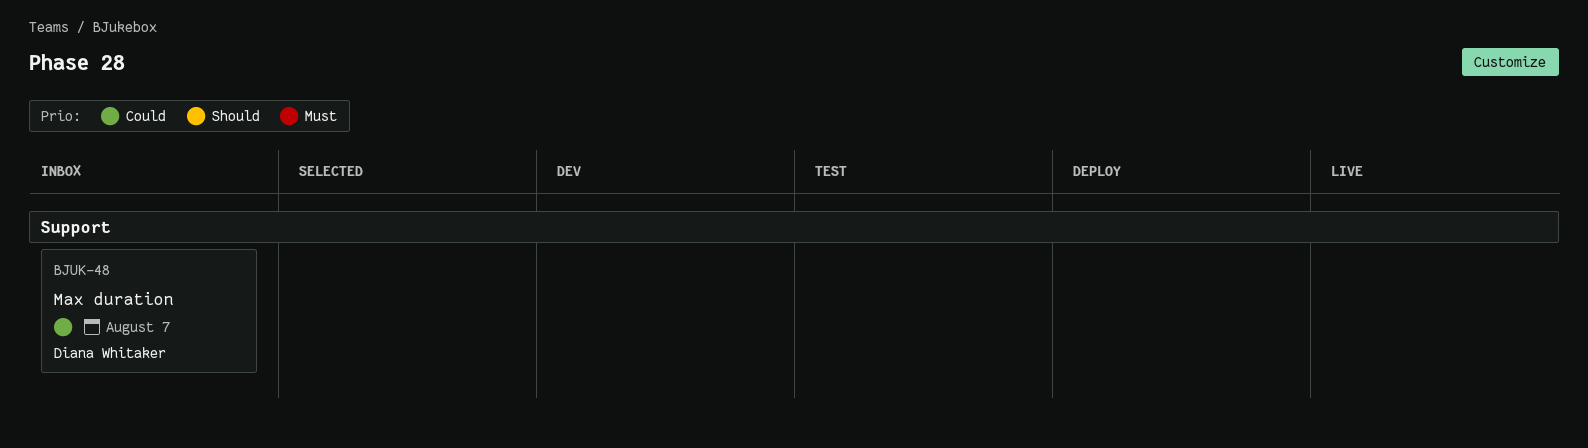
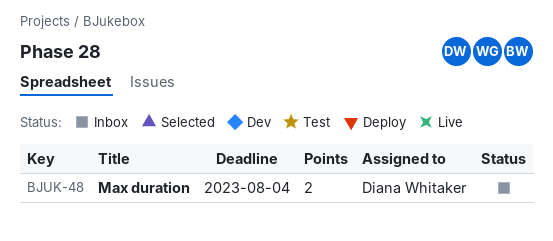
BJUK-48, due: Aug 7 -> Aug 4

